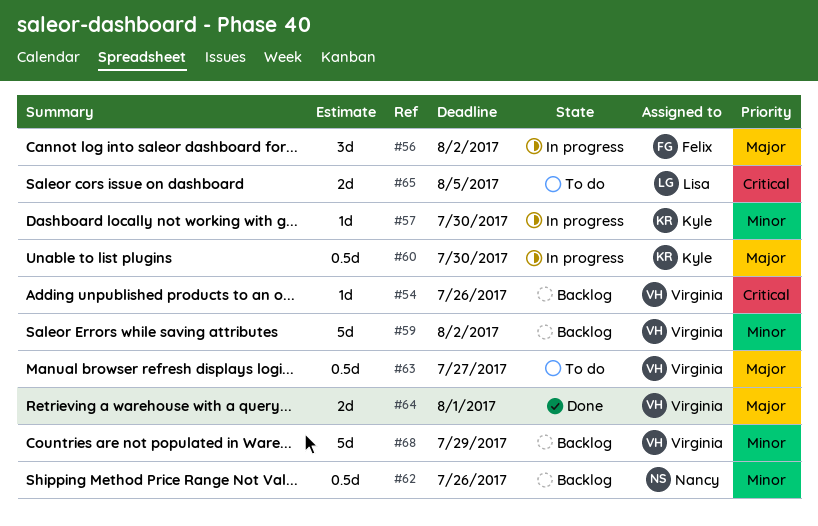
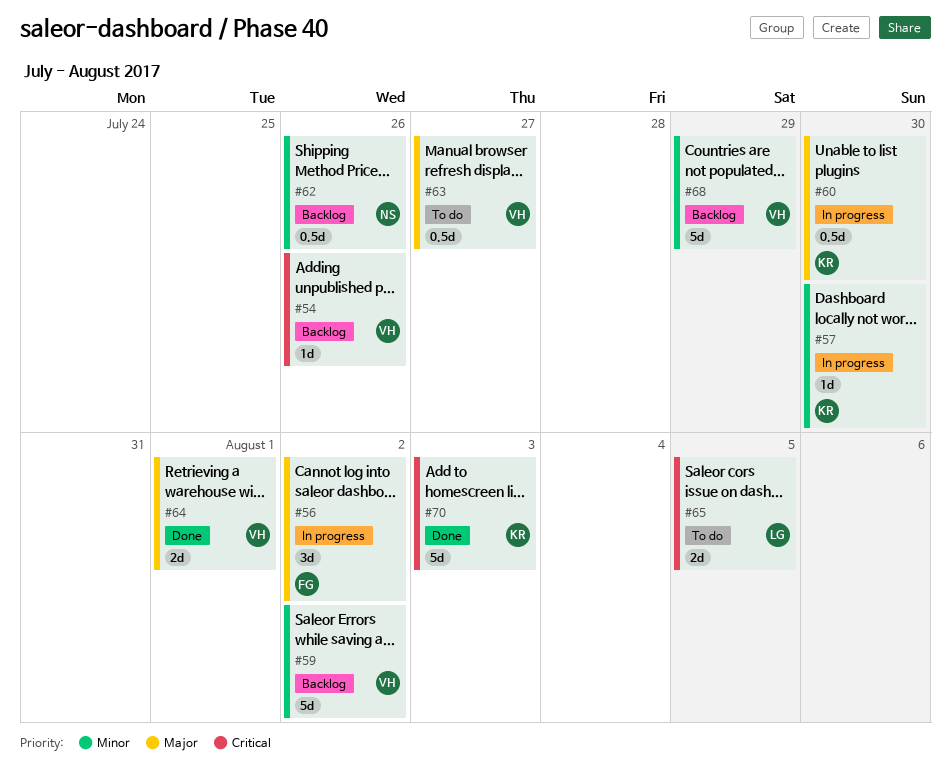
#70: none -> present

